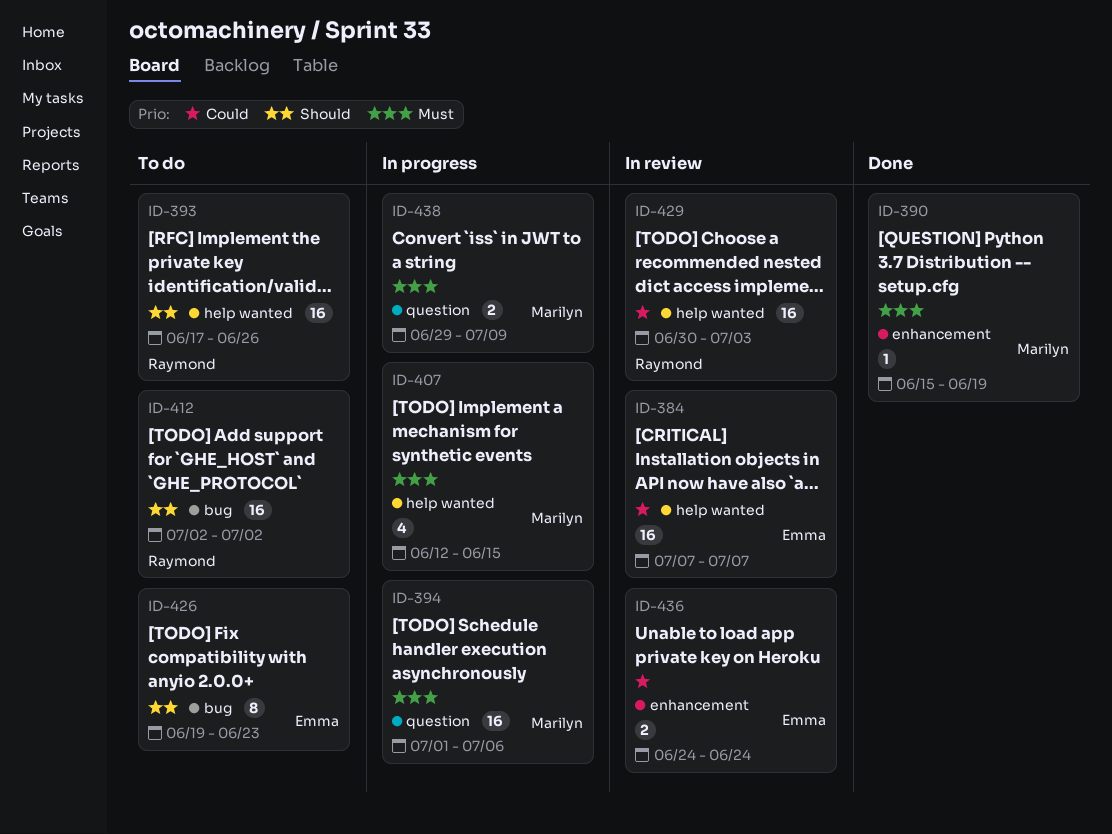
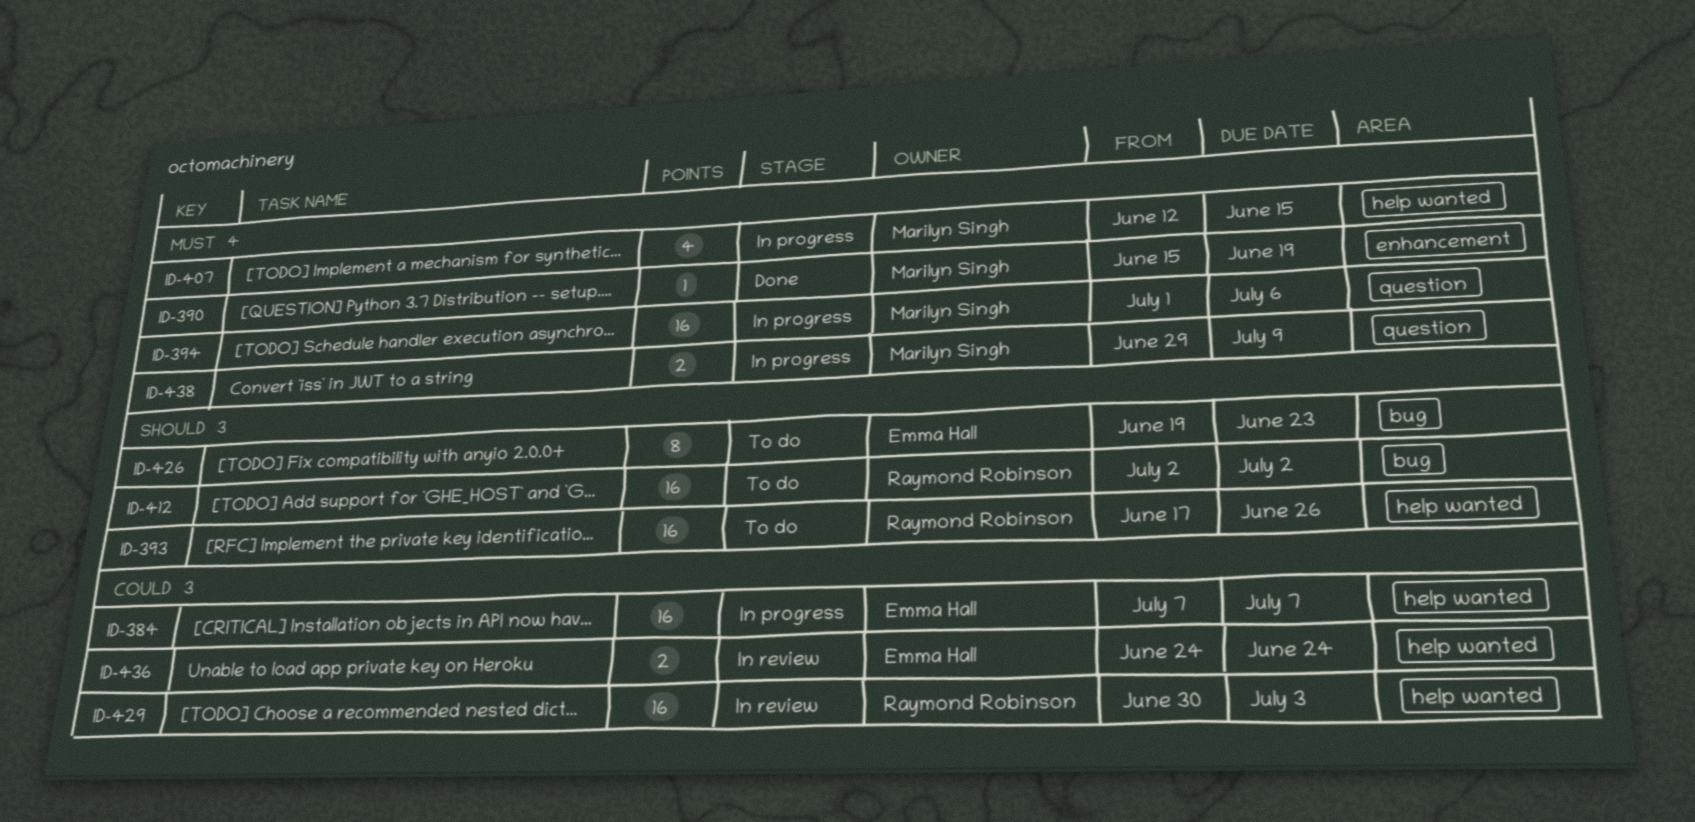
ID-384, status: In review -> In progress
ID-436, label: enhancement -> help wanted

